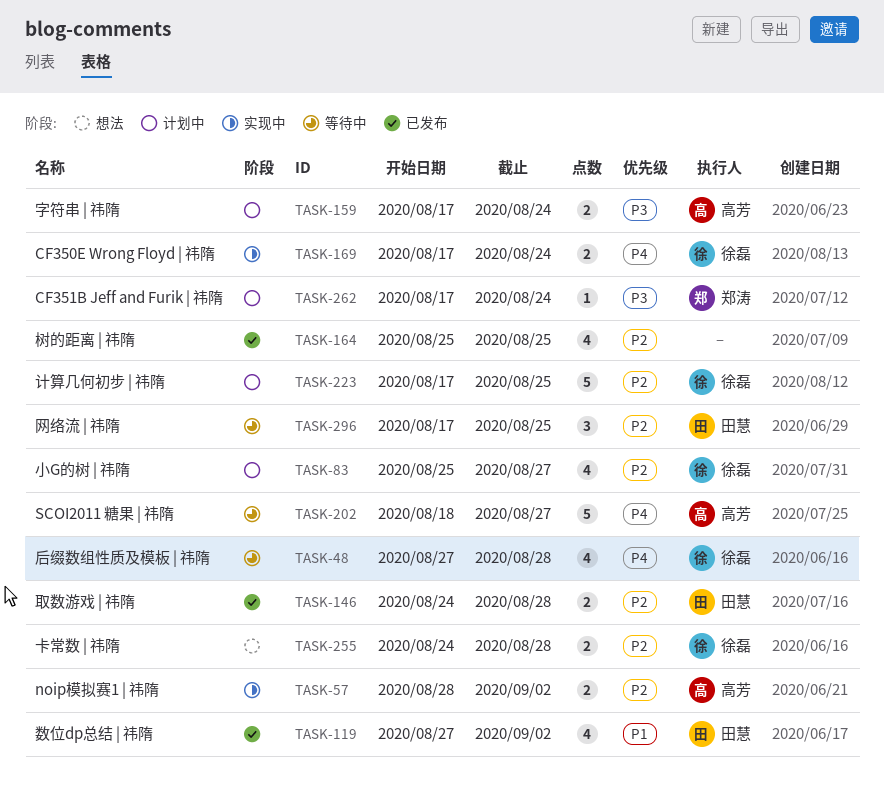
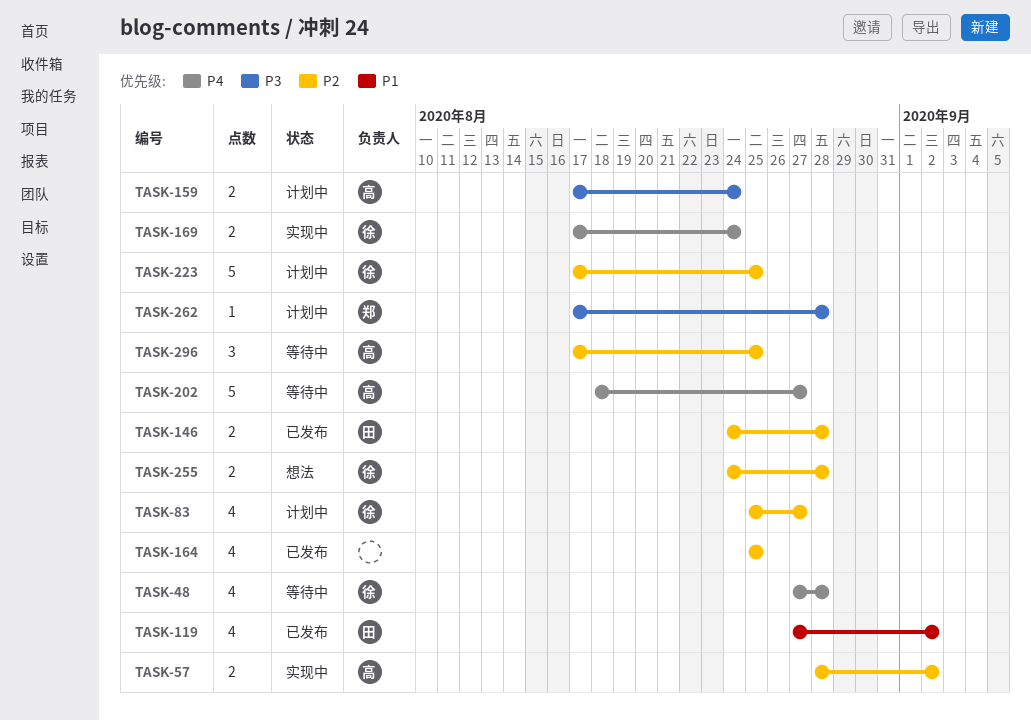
TASK-262, due: Aug 24 -> Aug 28
TASK-296, owner: 田慧 -> 高芳

